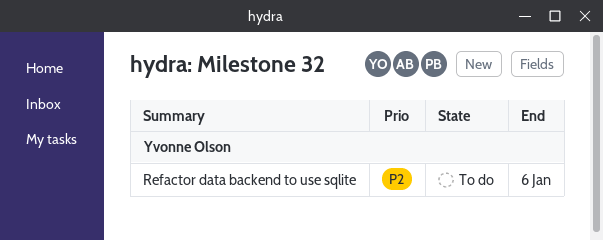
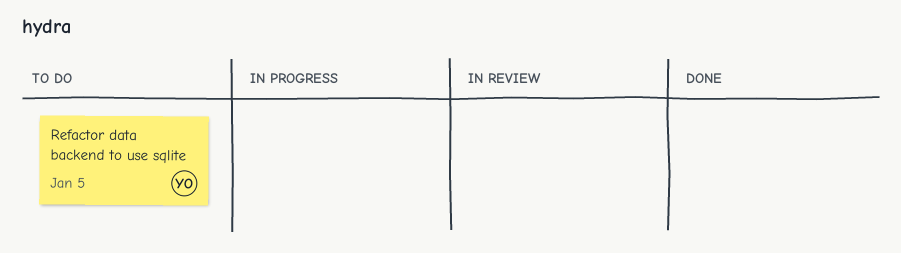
Refactor data backend to use sqlite, due: Jan 6 -> Jan 5

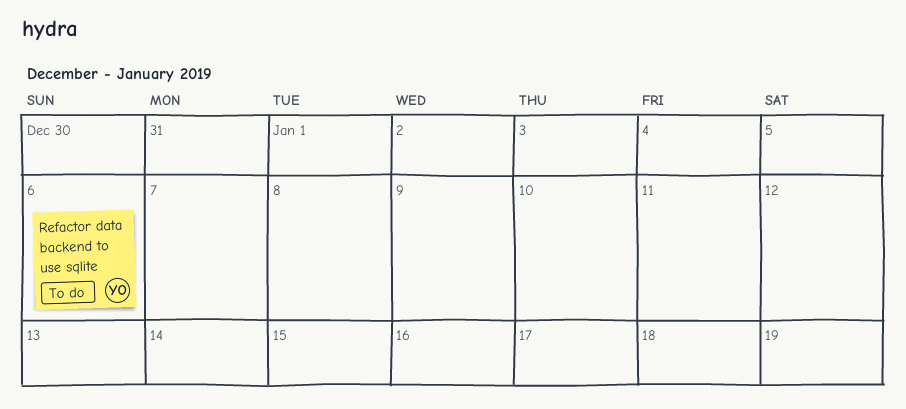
Refactor data backend to use sqlite, due: Jan 5 -> Jan 6

